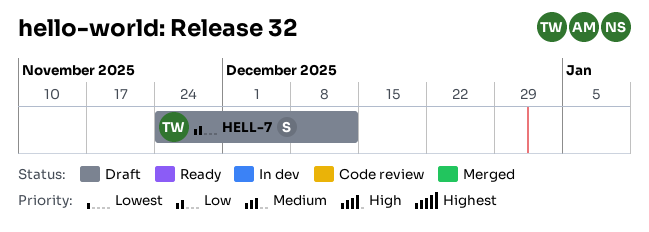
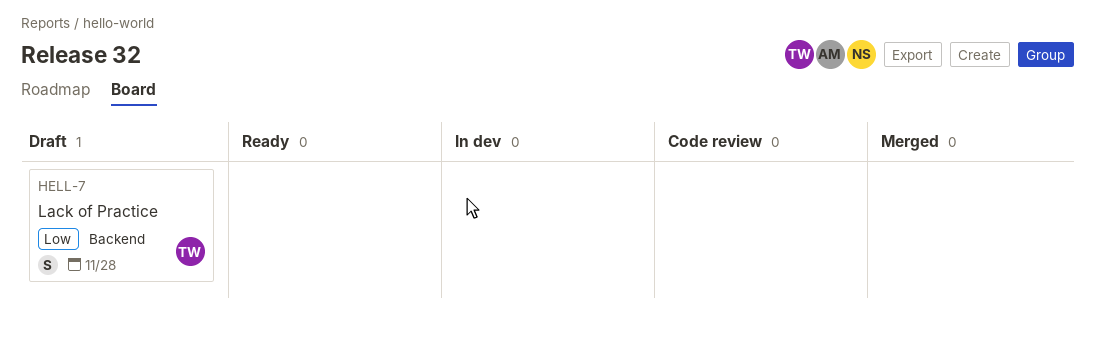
HELL-7, due: Dec 12 -> Nov 28

